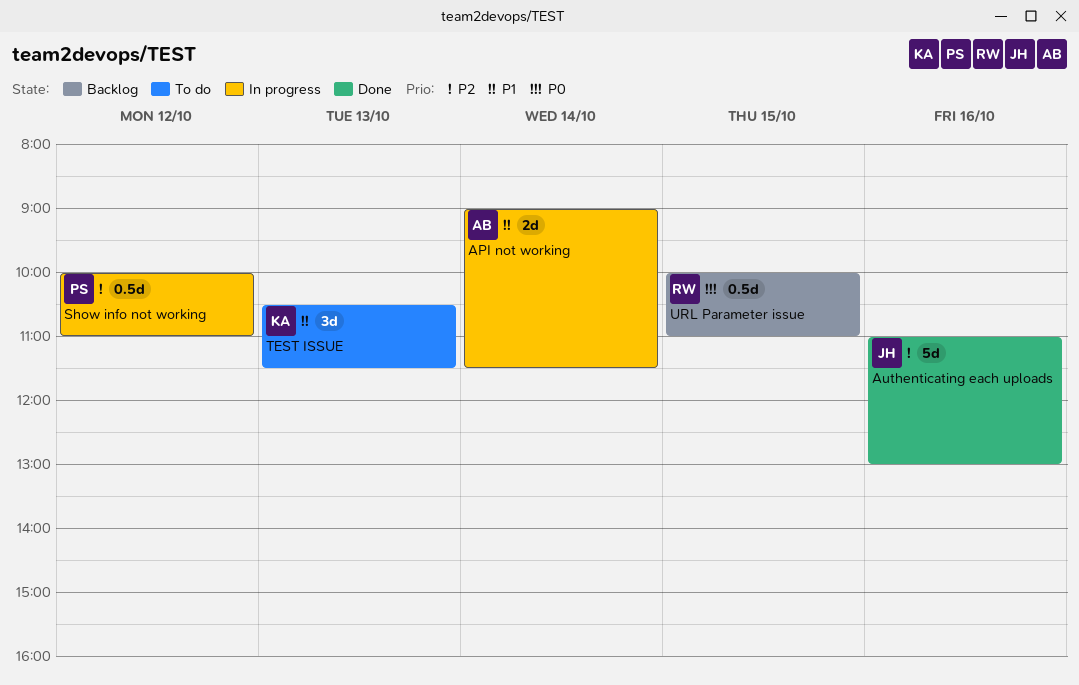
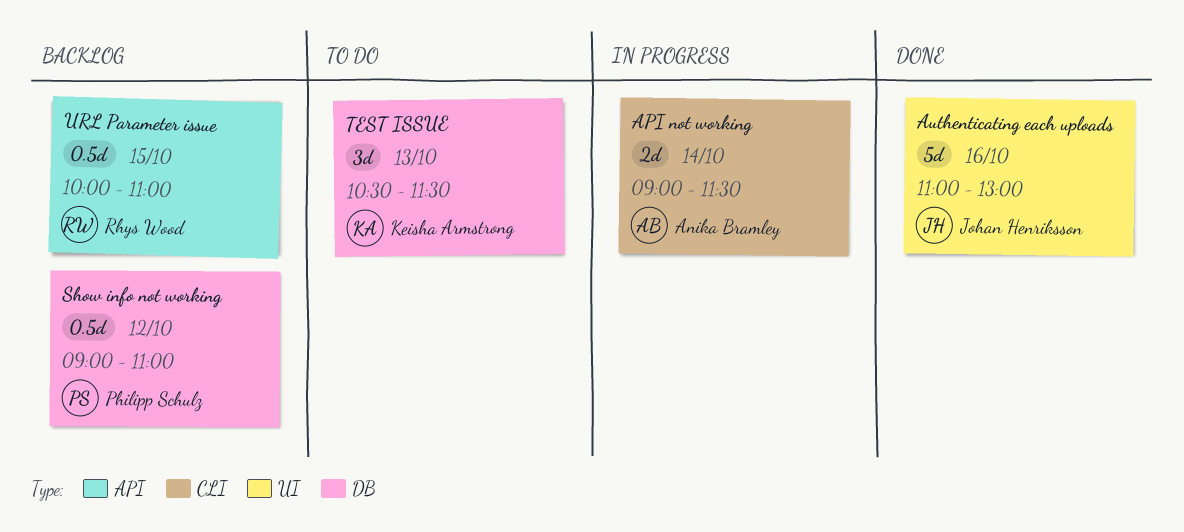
Show info not working, status: In progress -> Backlog
Show info not working, begins: 10:00 -> 09:00

